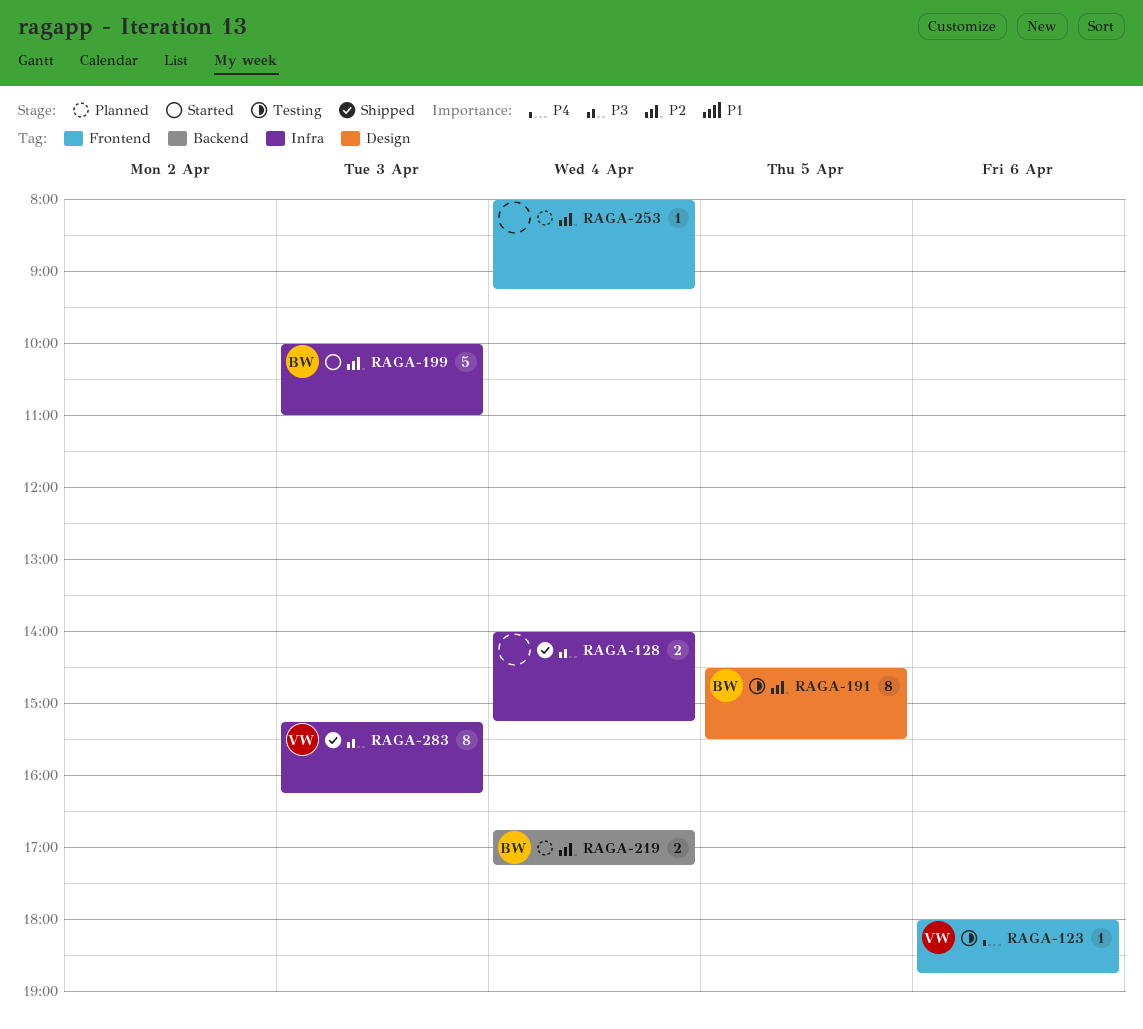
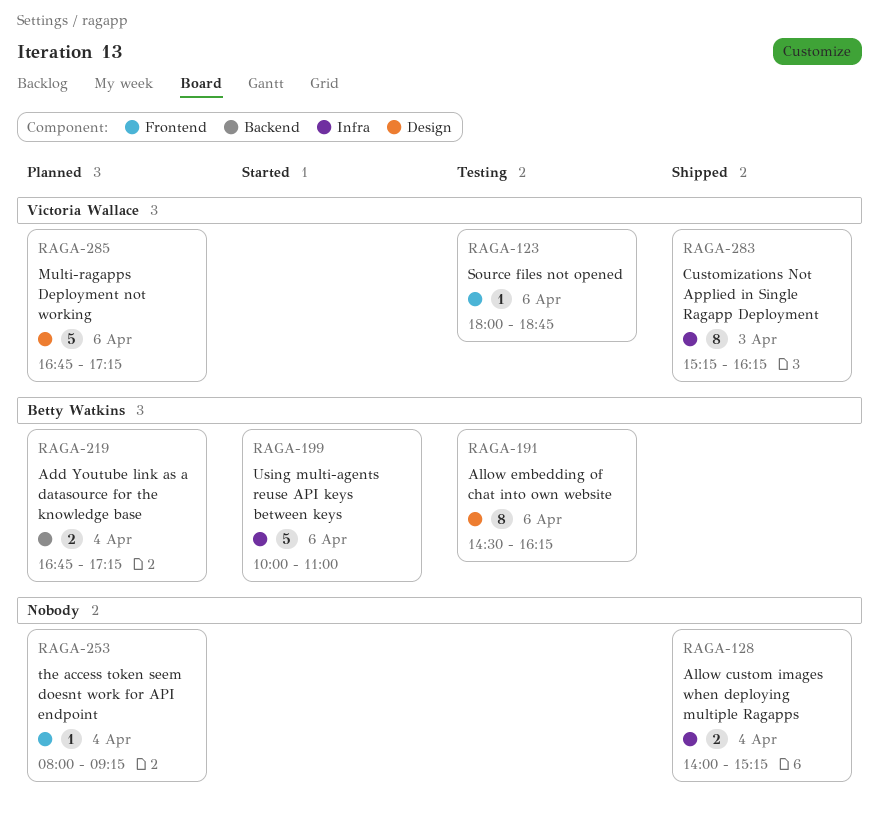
RAGA-191, day: Apr 5 -> Apr 6
RAGA-191, ends: 15:30 -> 16:15
RAGA-199, day: Apr 3 -> Apr 6
RAGA-285: none -> present

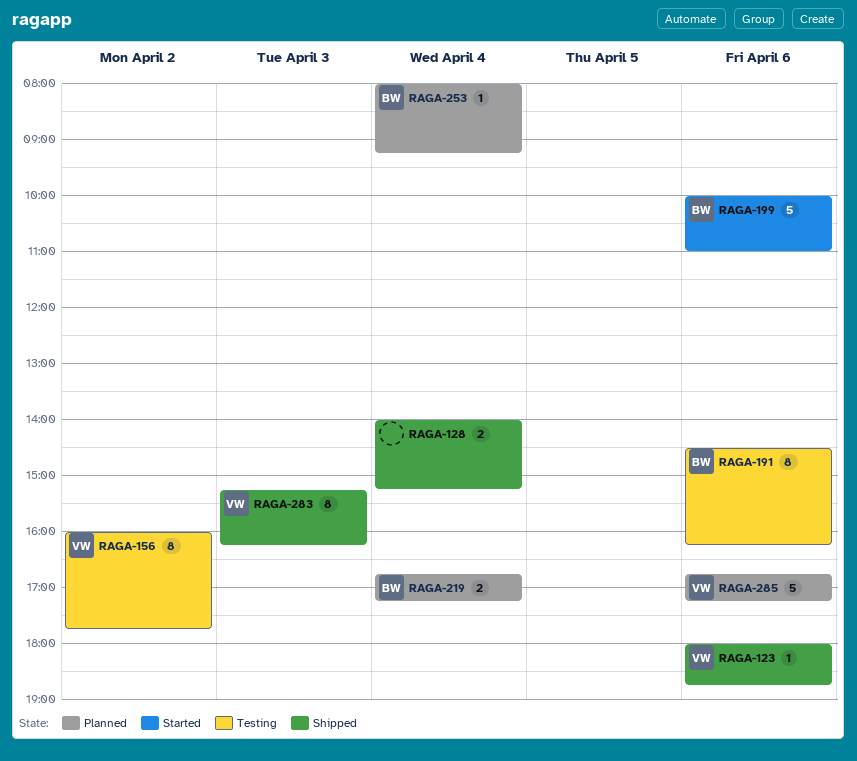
RAGA-123, status: Testing -> Shipped
RAGA-156: none -> present
RAGA-253, owner: none -> Betty Watkins

